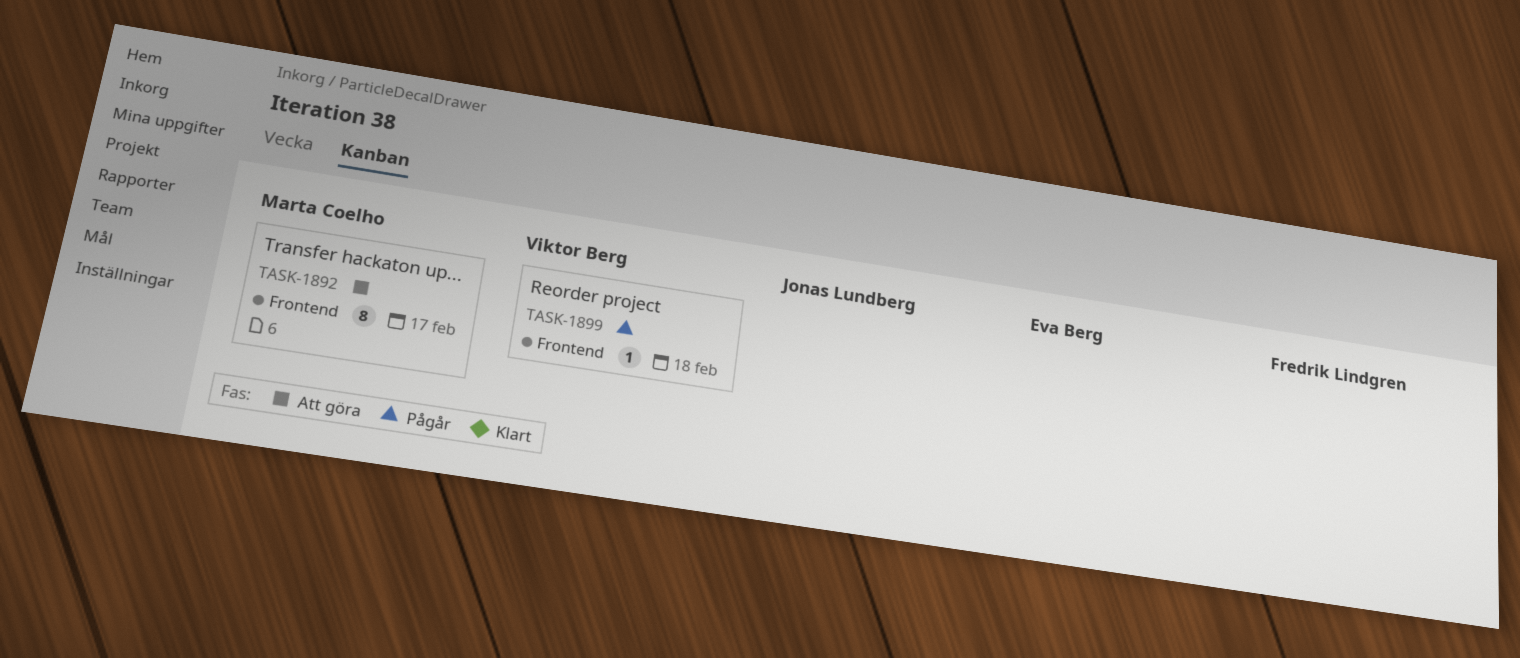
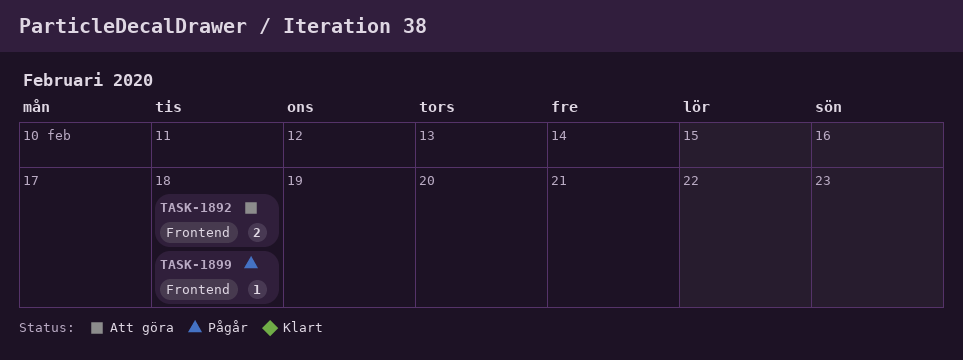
TASK-1892, estimate: 8 -> 2
TASK-1892, due: Feb 17 -> Feb 18

